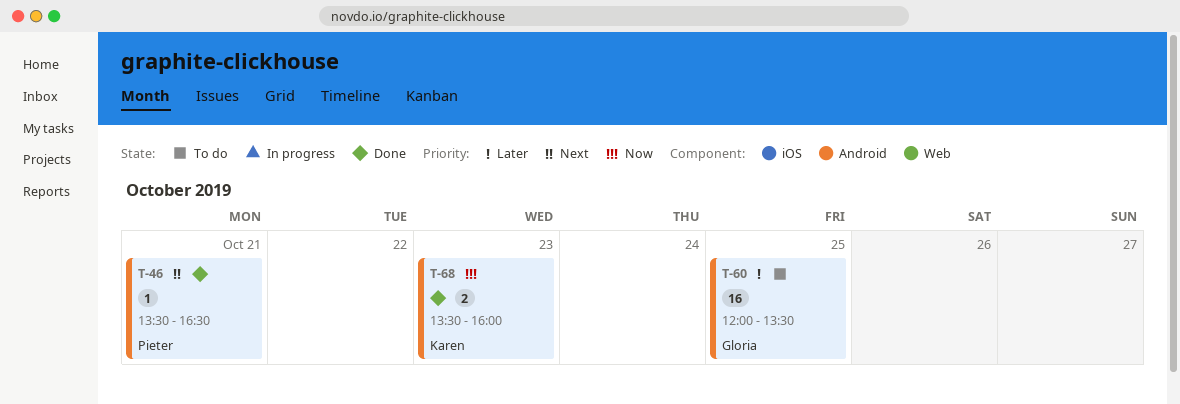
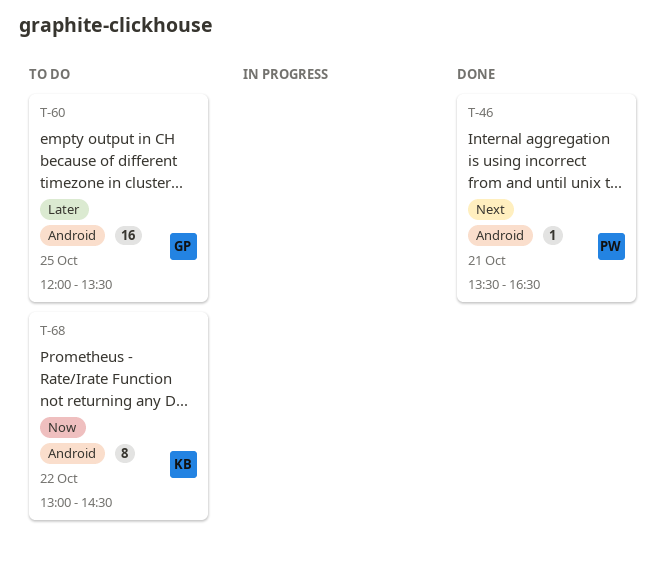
T-68, status: Done -> To do
T-68, estimate: 2 -> 8
T-68, day: Oct 23 -> Oct 22
T-68, begins: 13:30 -> 13:00
T-68, ends: 16:00 -> 14:30

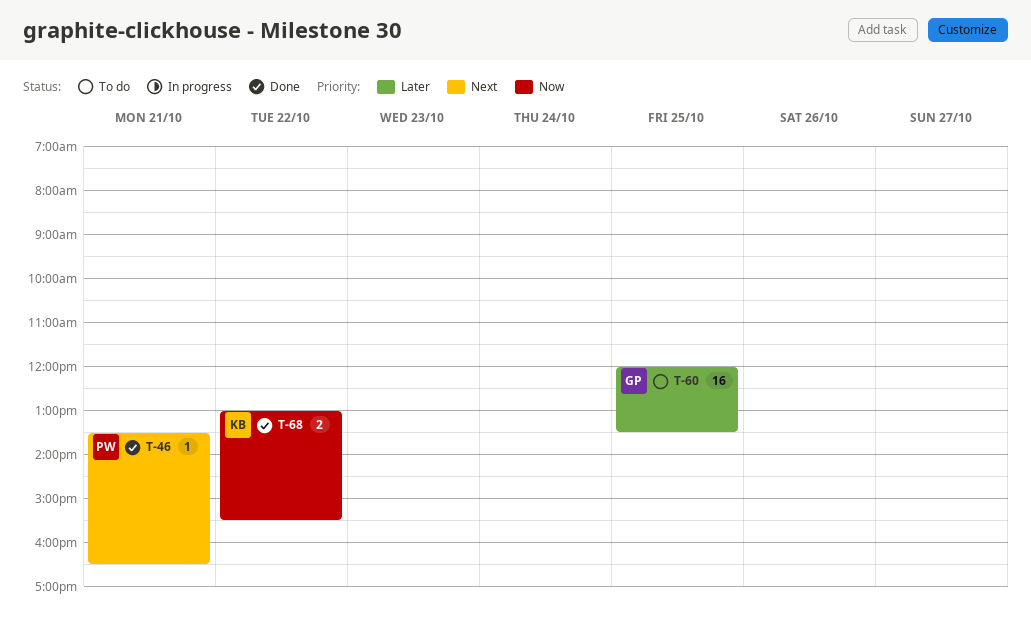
T-68, status: To do -> Done
T-68, estimate: 8 -> 2
T-68, ends: 14:30 -> 15:30

